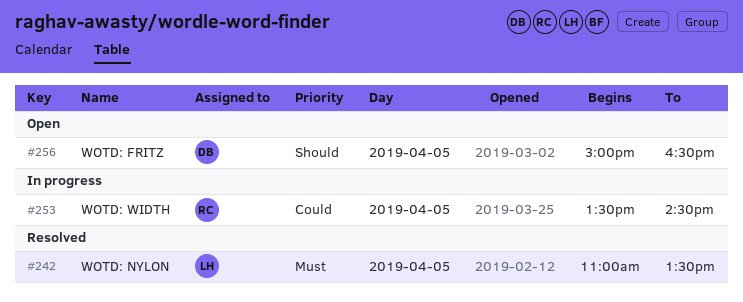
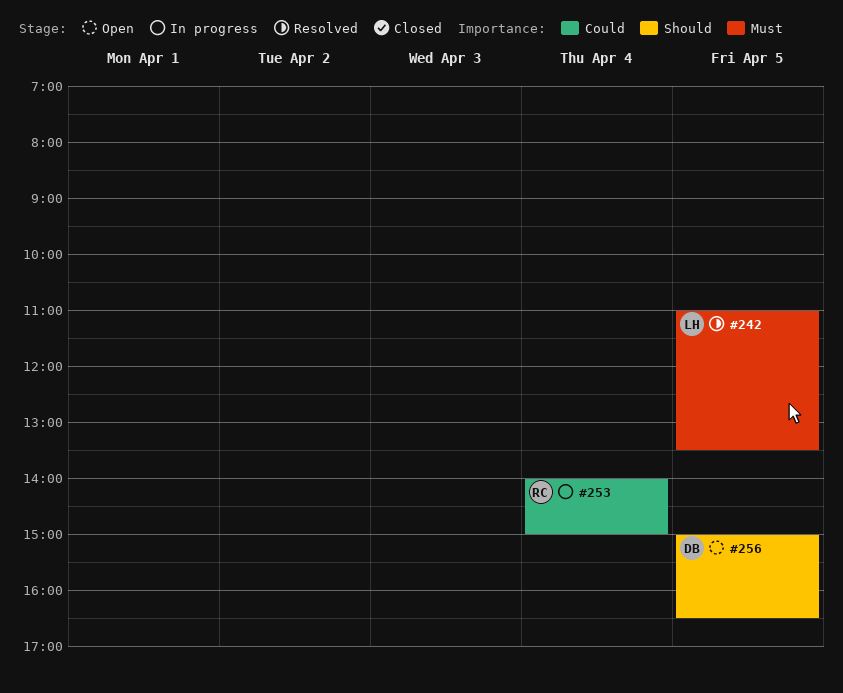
#253, day: Apr 5 -> Apr 4
#253, begins: 13:30 -> 14:00
#253, ends: 14:30 -> 15:00

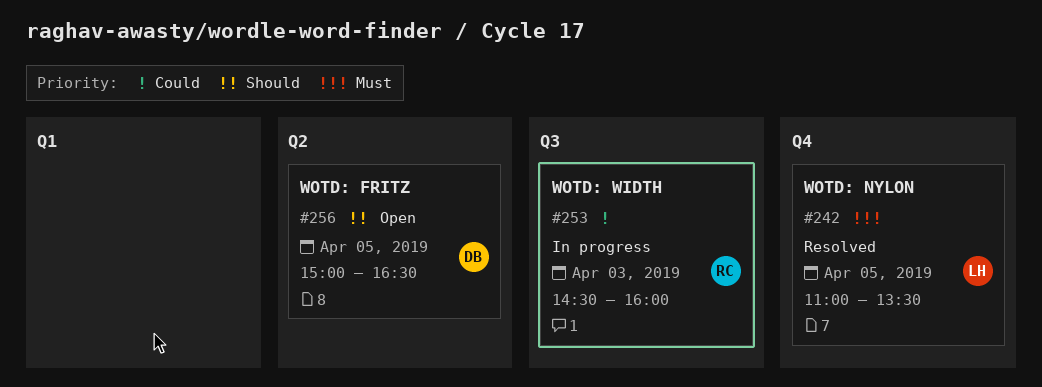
#253, day: Apr 4 -> Apr 3
#253, begins: 14:00 -> 14:30
#253, ends: 15:00 -> 16:00

